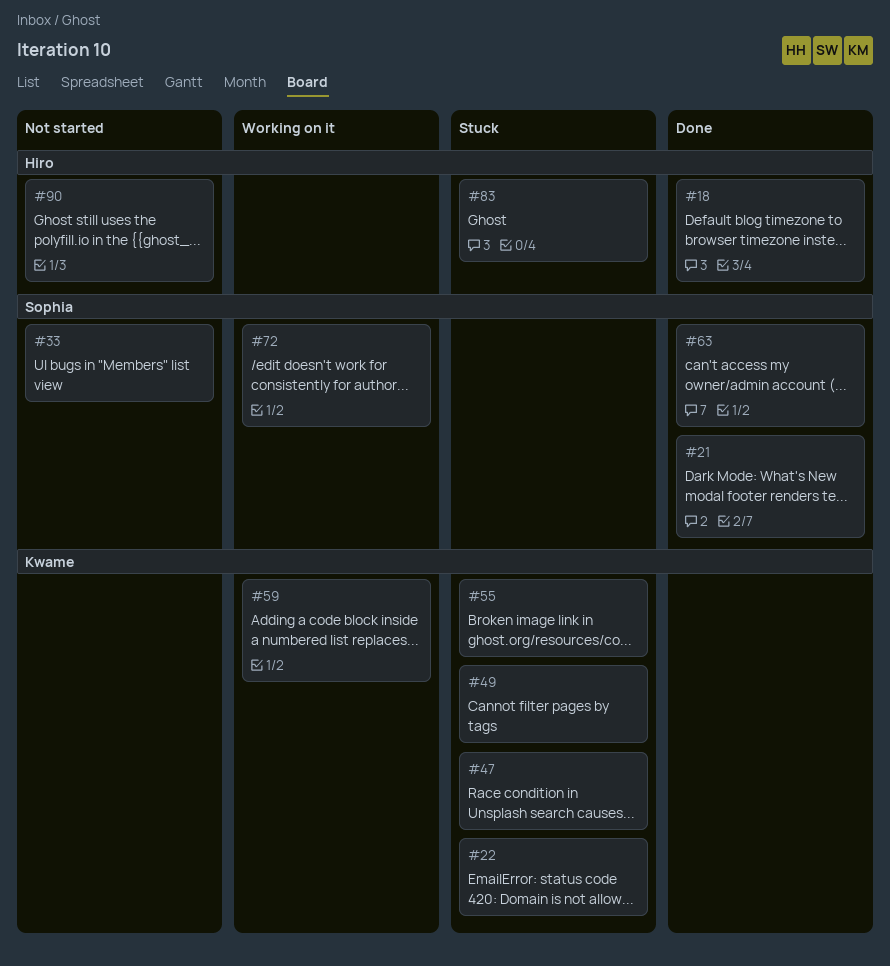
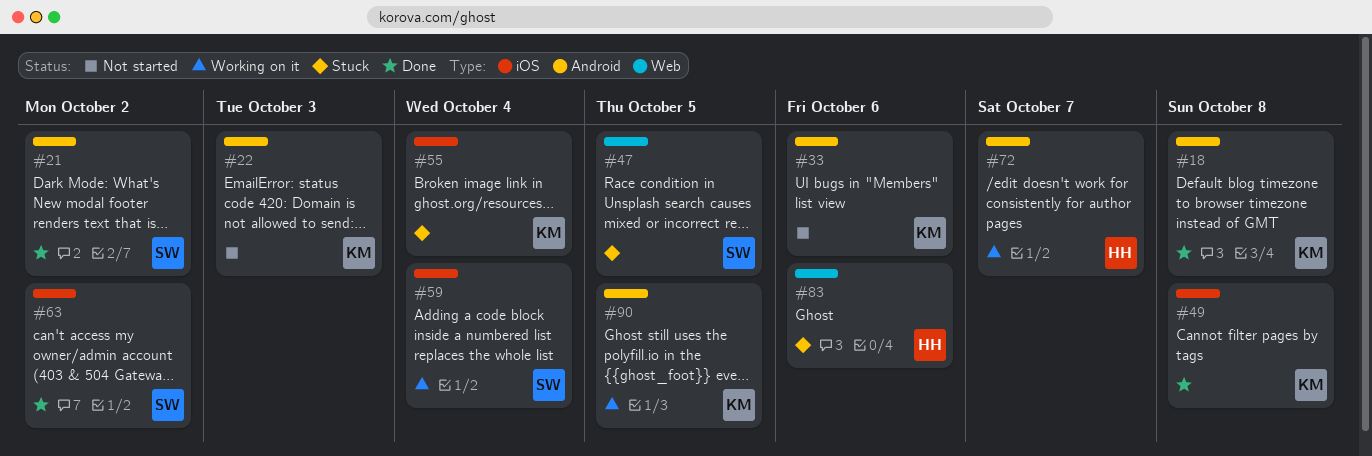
#18, owner: Hiro -> Kwame
#22, status: Stuck -> Not started
#33, owner: Sophia -> Kwame
#47, owner: Kwame -> Sophia
#49, status: Stuck -> Done
#59, owner: Kwame -> Sophia
#72, owner: Sophia -> Hiro
#90, status: Not started -> Working on it
#90, owner: Hiro -> Kwame

